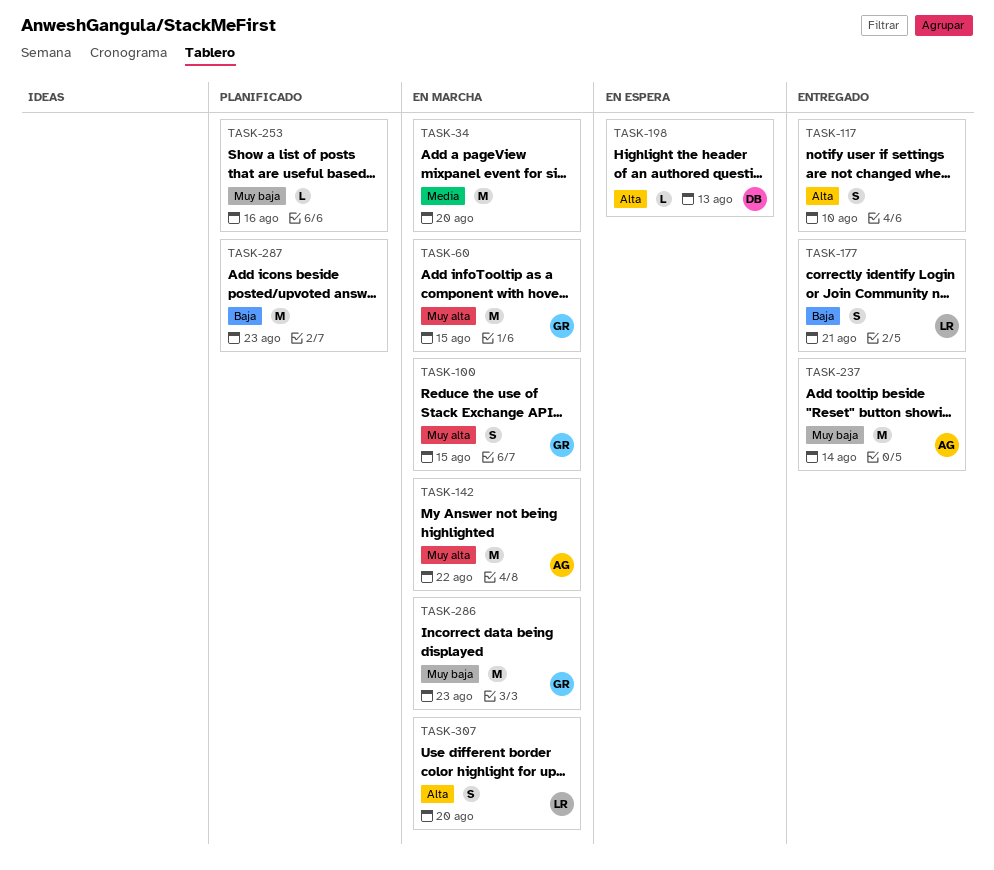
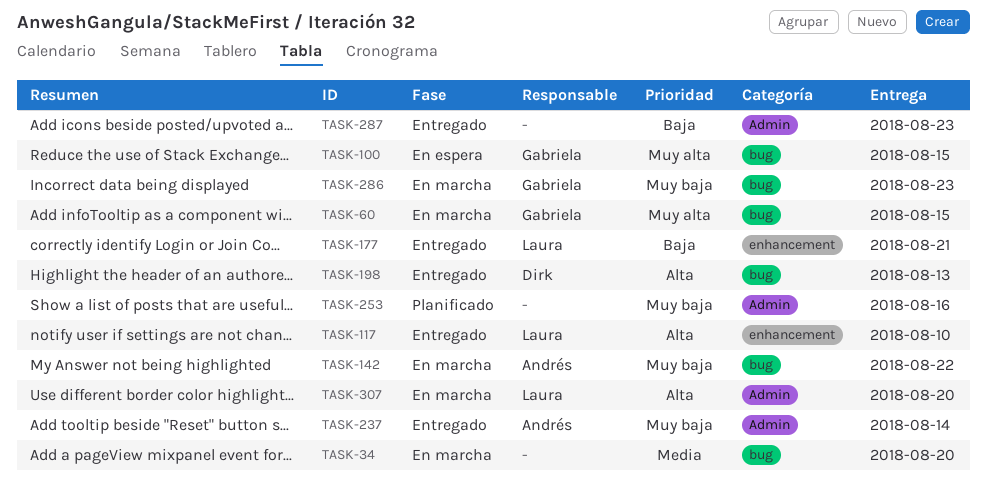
TASK-100, status: En marcha -> En espera
TASK-117, owner: none -> Laura
TASK-142, priority: Muy alta -> Muy baja
TASK-198, status: En espera -> Entregado
TASK-287, status: Planificado -> Entregado

